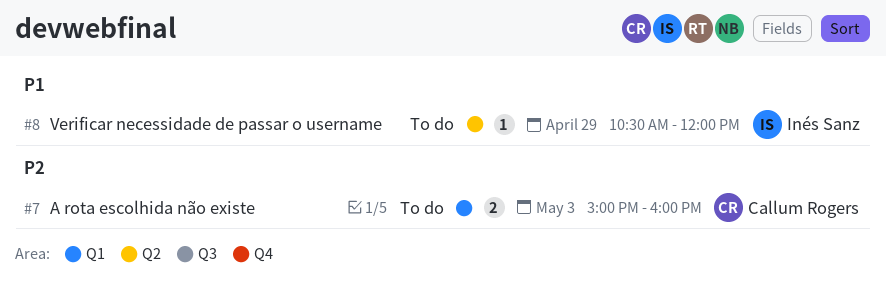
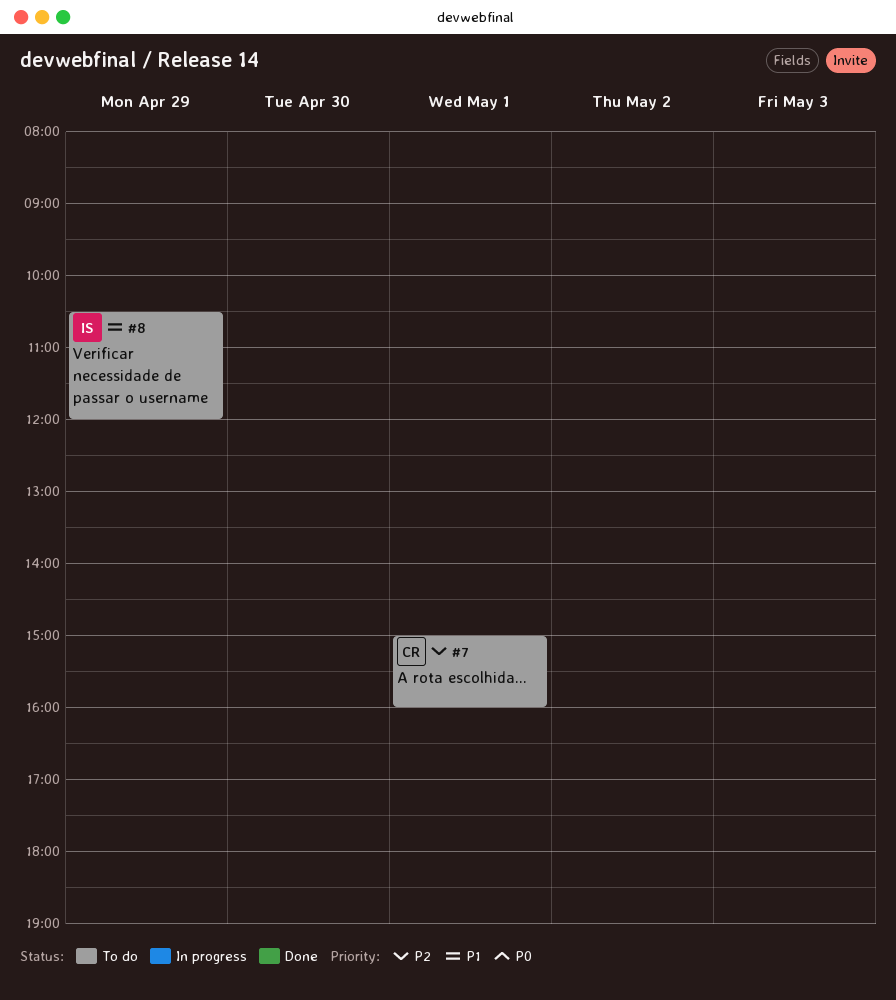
#7, day: May 3 -> May 1

